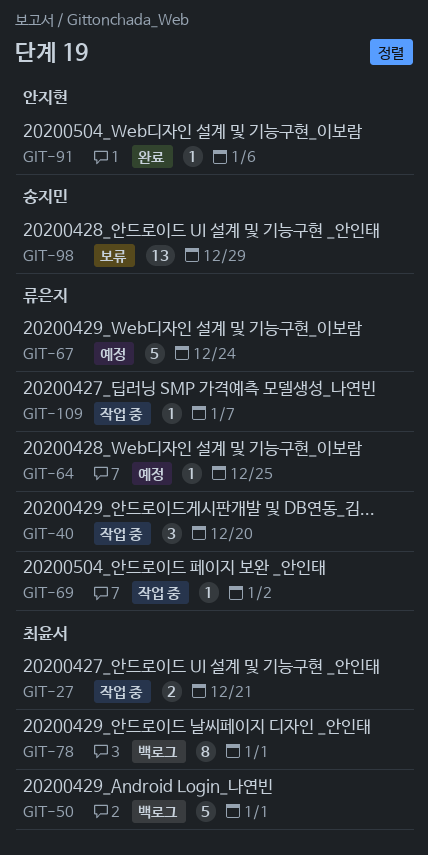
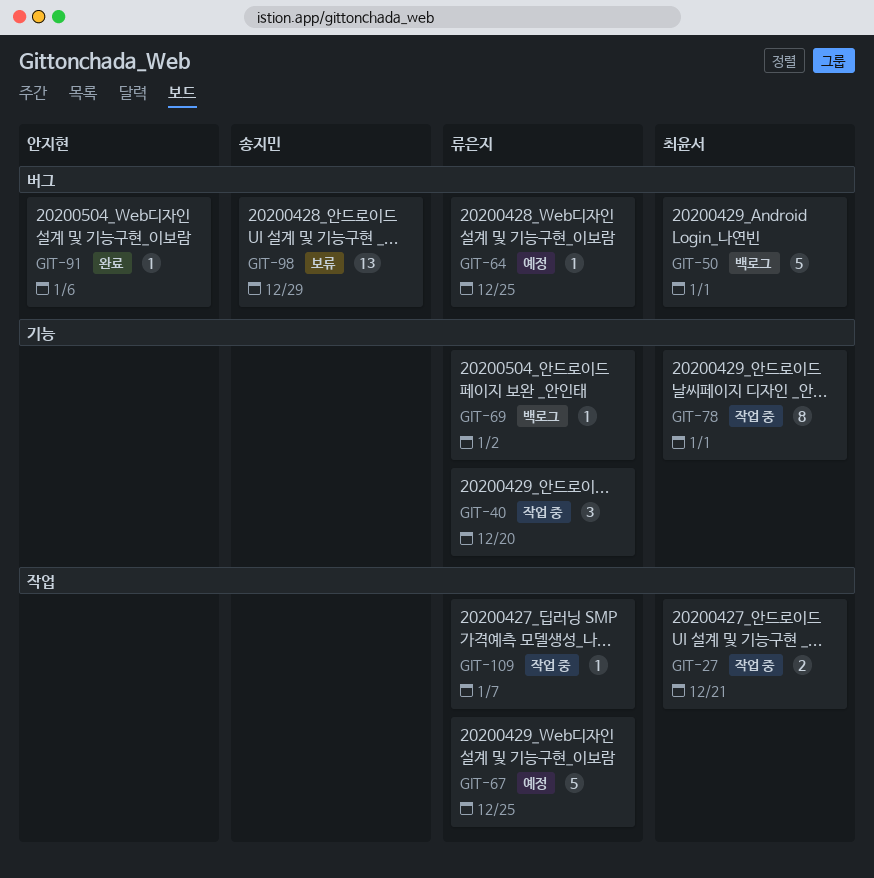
GIT-67, due: Dec 24 -> Dec 25
GIT-69, status: 작업 중 -> 백로그
GIT-78, status: 백로그 -> 작업 중

